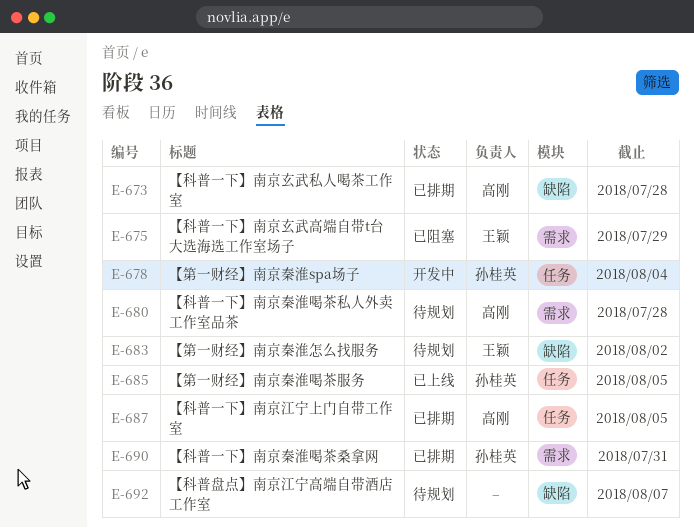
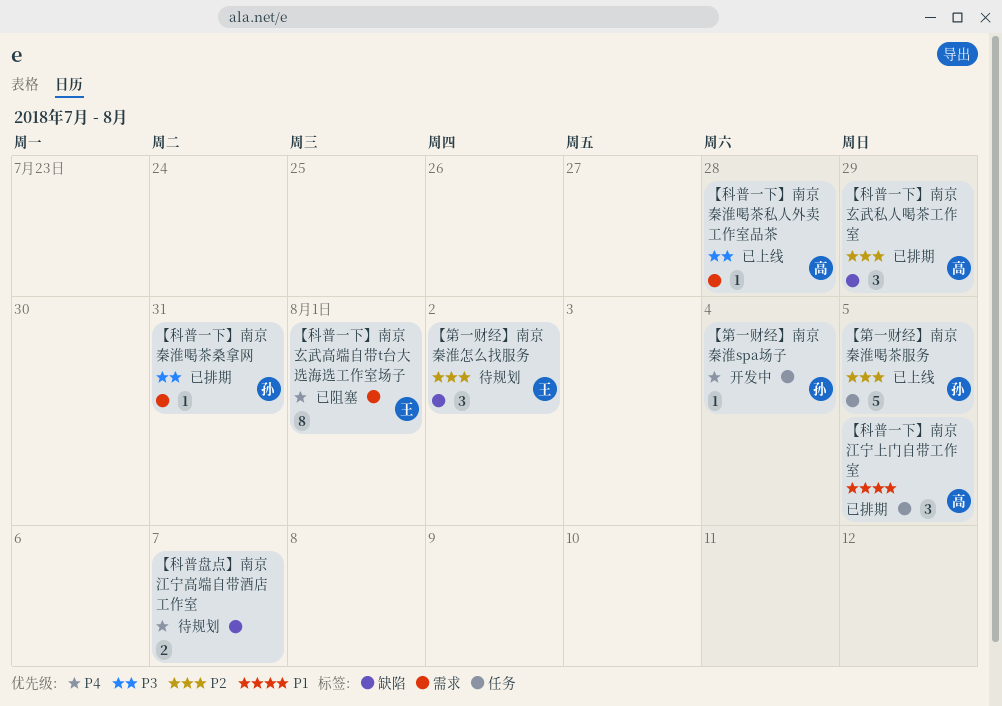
【科普一下】南京玄武私人喝茶工作室, due: Jul 28 -> Jul 29
【科普一下】南京玄武高端自带t台大选海选工作室场子, due: Jul 29 -> Aug 1
【科普一下】南京秦淮喝茶私人外卖工作室品茶, status: 待规划 -> 已上线

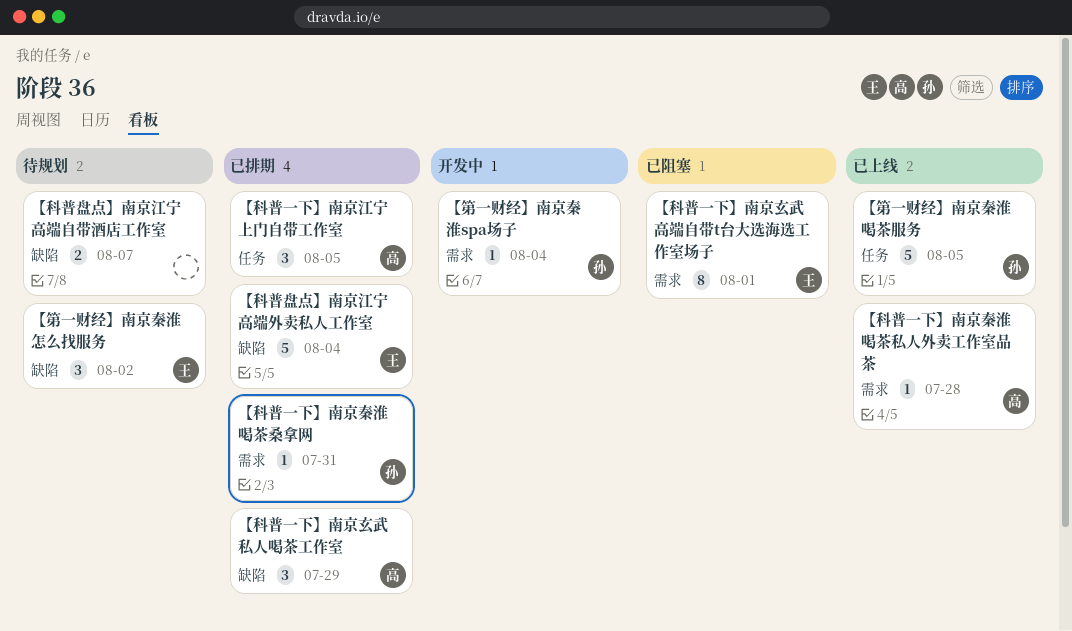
【科普盘点】南京江宁高端外卖私人工作室: none -> present
【第一财经】南京秦淮spa场子, label: 任务 -> 需求

